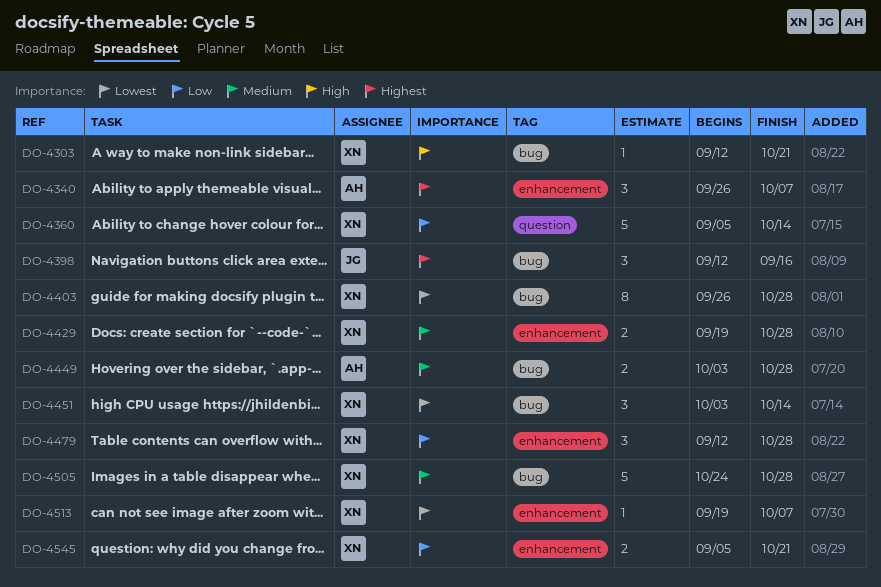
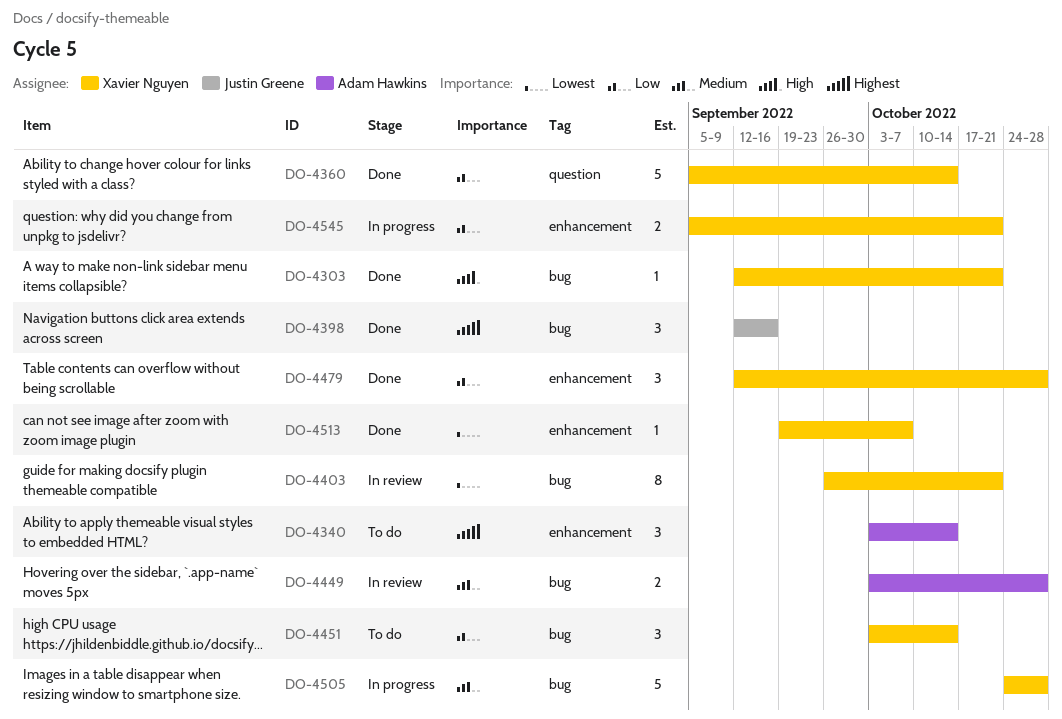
DO-4340, start: Sep 26 -> Oct 3
DO-4340, due: Oct 7 -> Oct 14
DO-4403, due: Oct 28 -> Oct 21
DO-4429: present -> none
DO-4451, priority: Lowest -> Low

